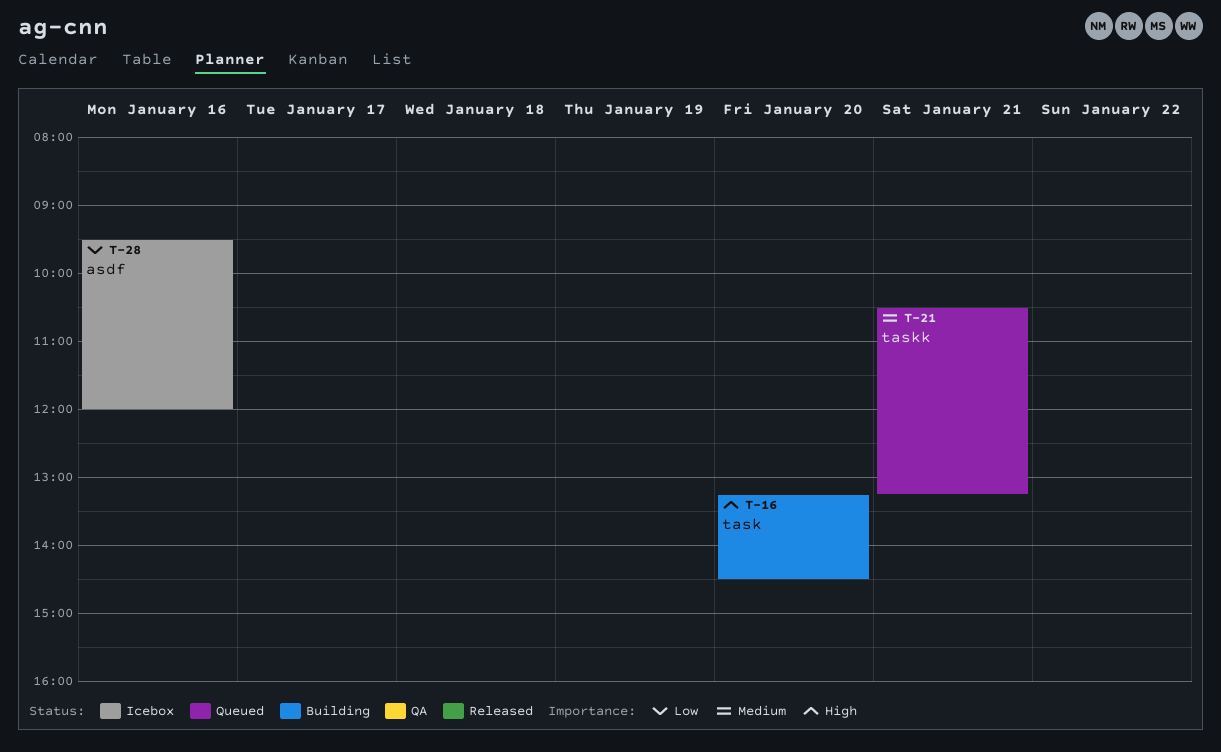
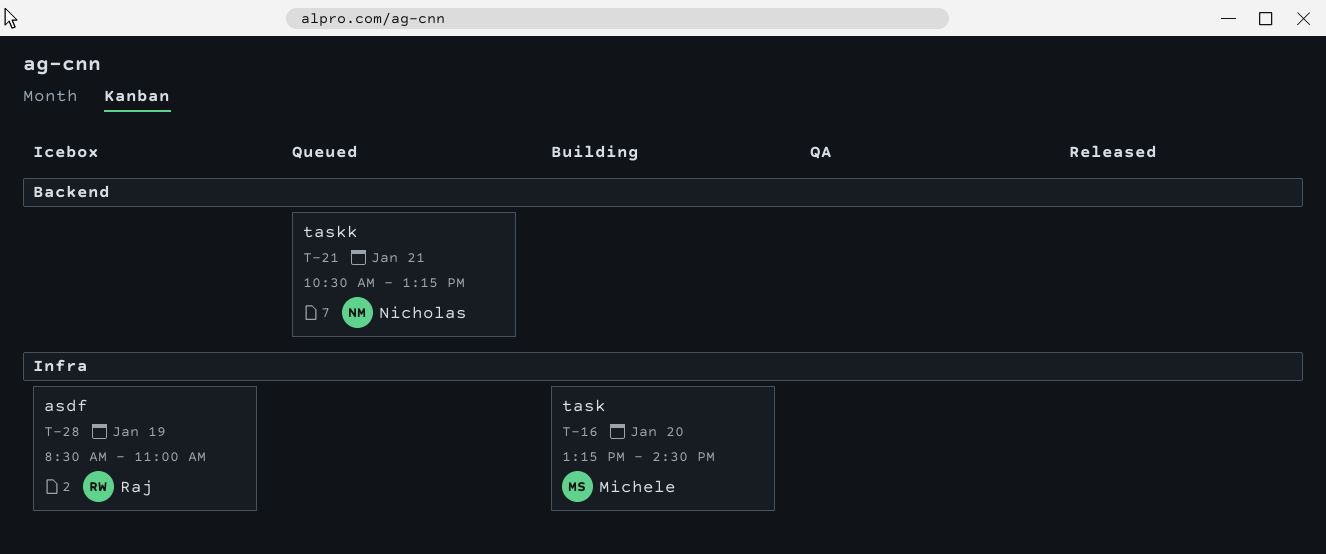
T-28, day: Jan 16 -> Jan 19
T-28, begins: 09:30 -> 08:30
T-28, ends: 12:00 -> 11:00

